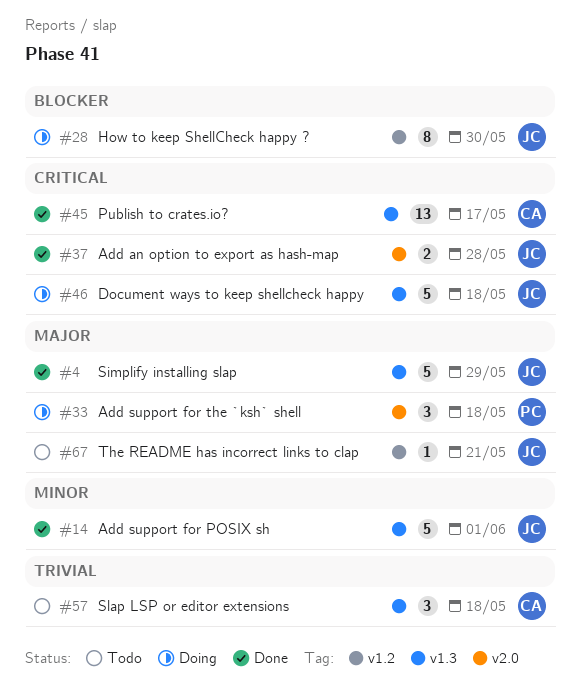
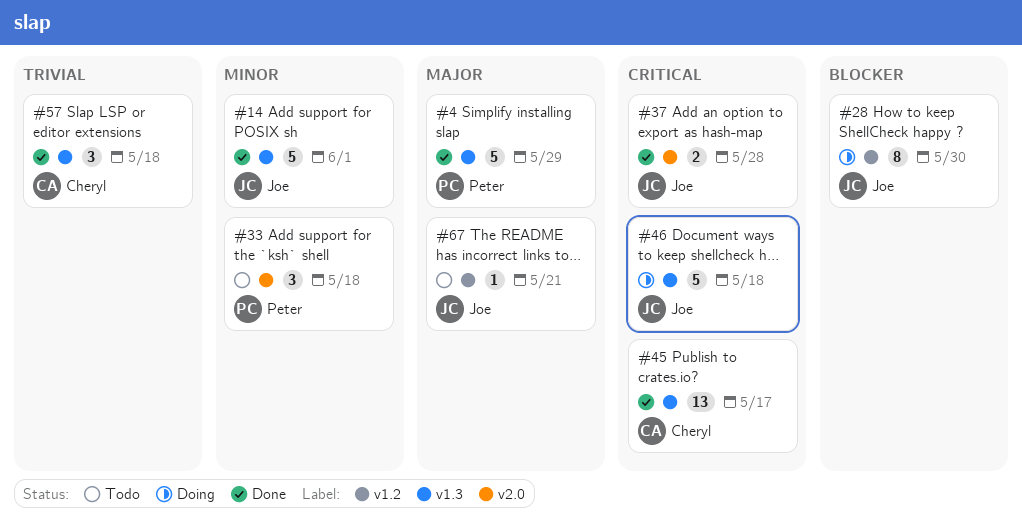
#4, owner: Joe -> Peter
#33, status: Doing -> Todo
#33, priority: Major -> Minor
#57, status: Todo -> Done

